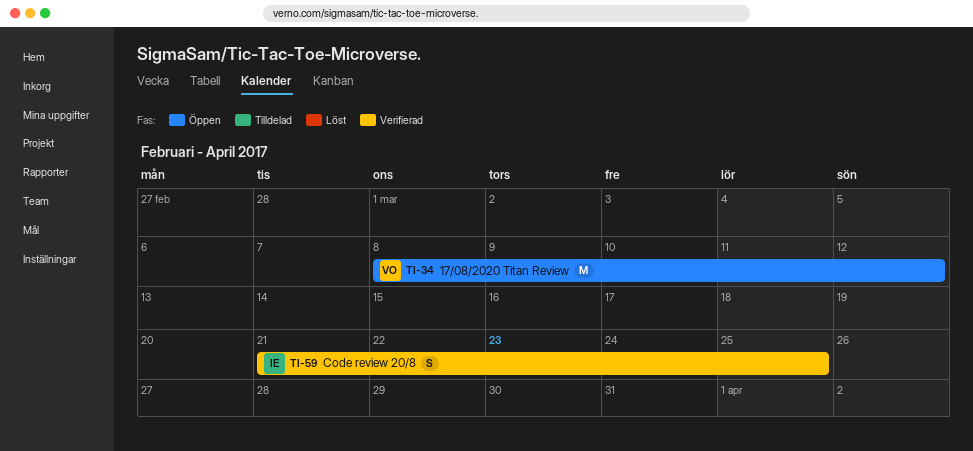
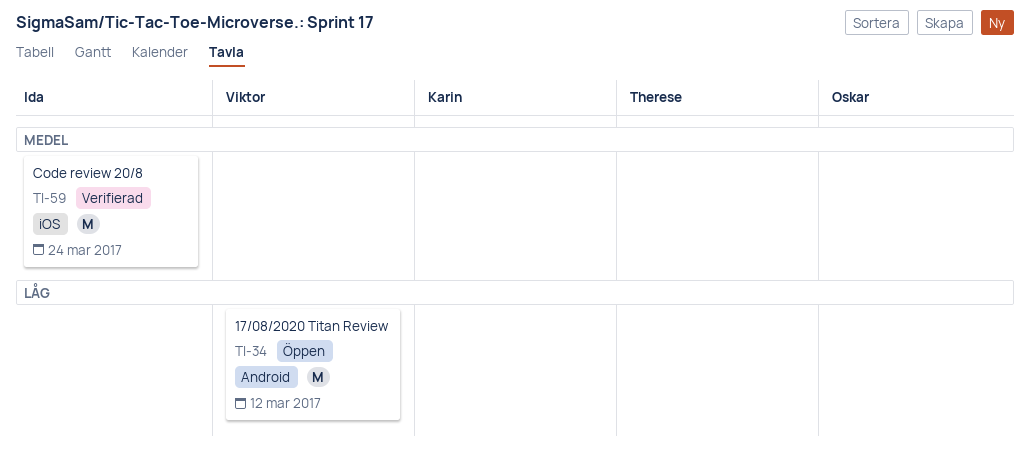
TI-59, estimate: S -> M
TI-59, due: Mar 25 -> Mar 24

